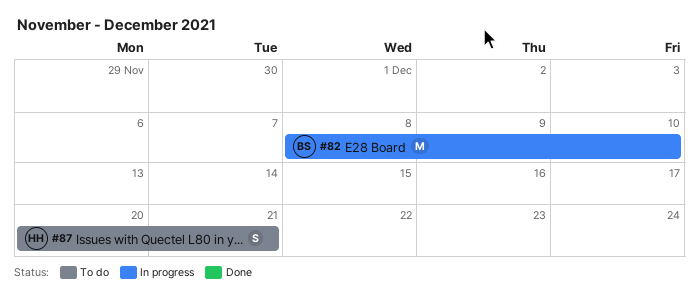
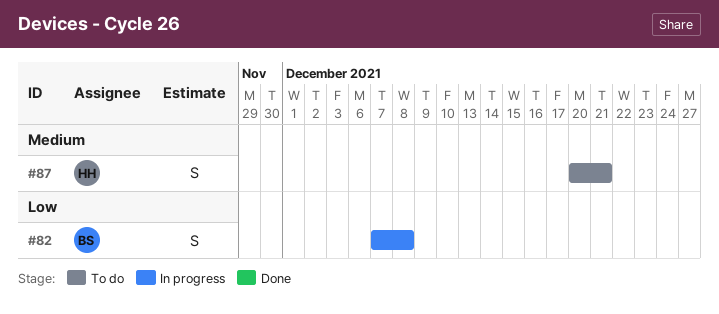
#82, estimate: M -> S
#82, start: Dec 8 -> Dec 7
#82, due: Dec 10 -> Dec 8

